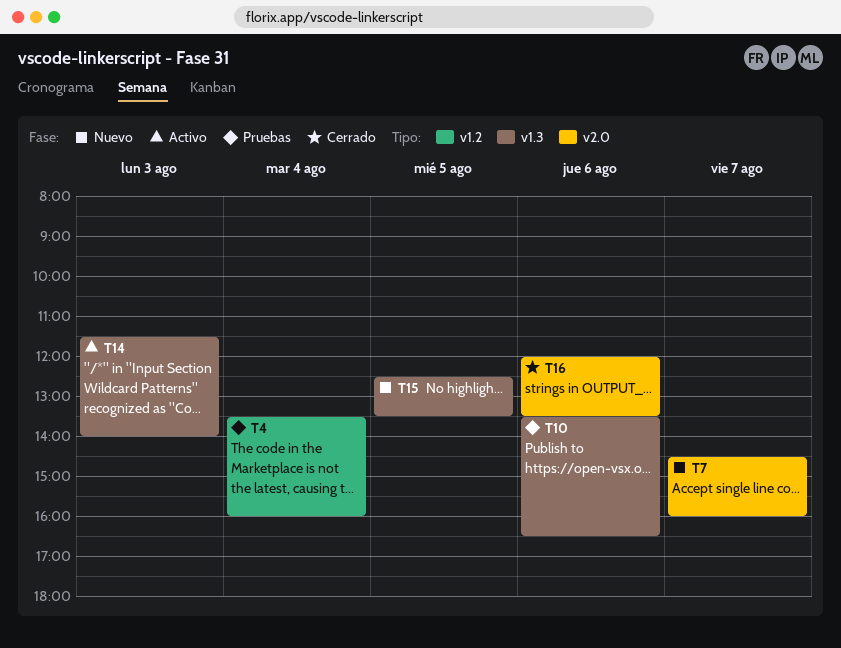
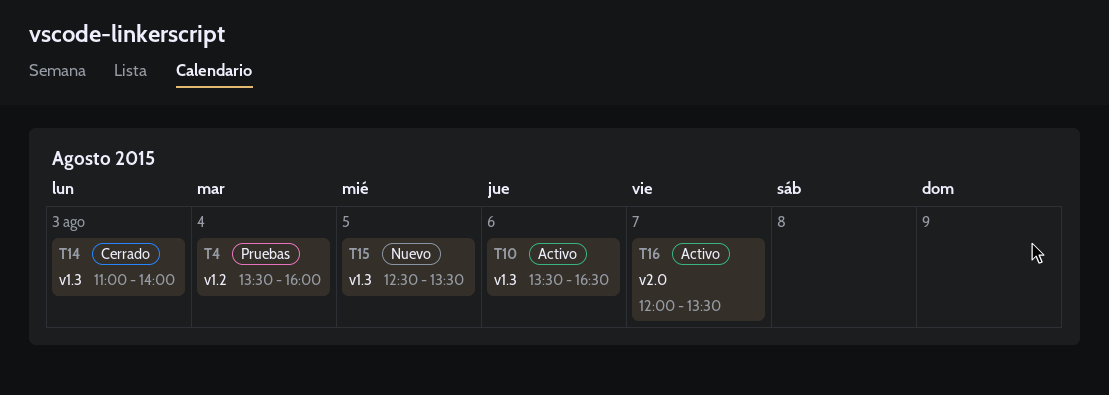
T7: present -> none
T10, status: Pruebas -> Activo
T14, status: Activo -> Cerrado
T14, begins: 11:30 -> 11:00
T16, status: Cerrado -> Activo
T16, day: Aug 6 -> Aug 7

